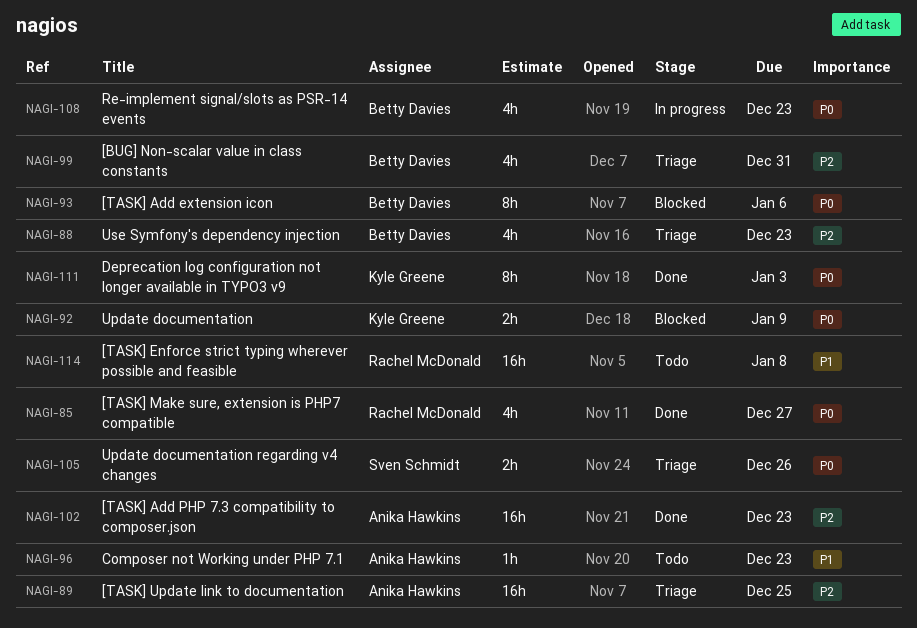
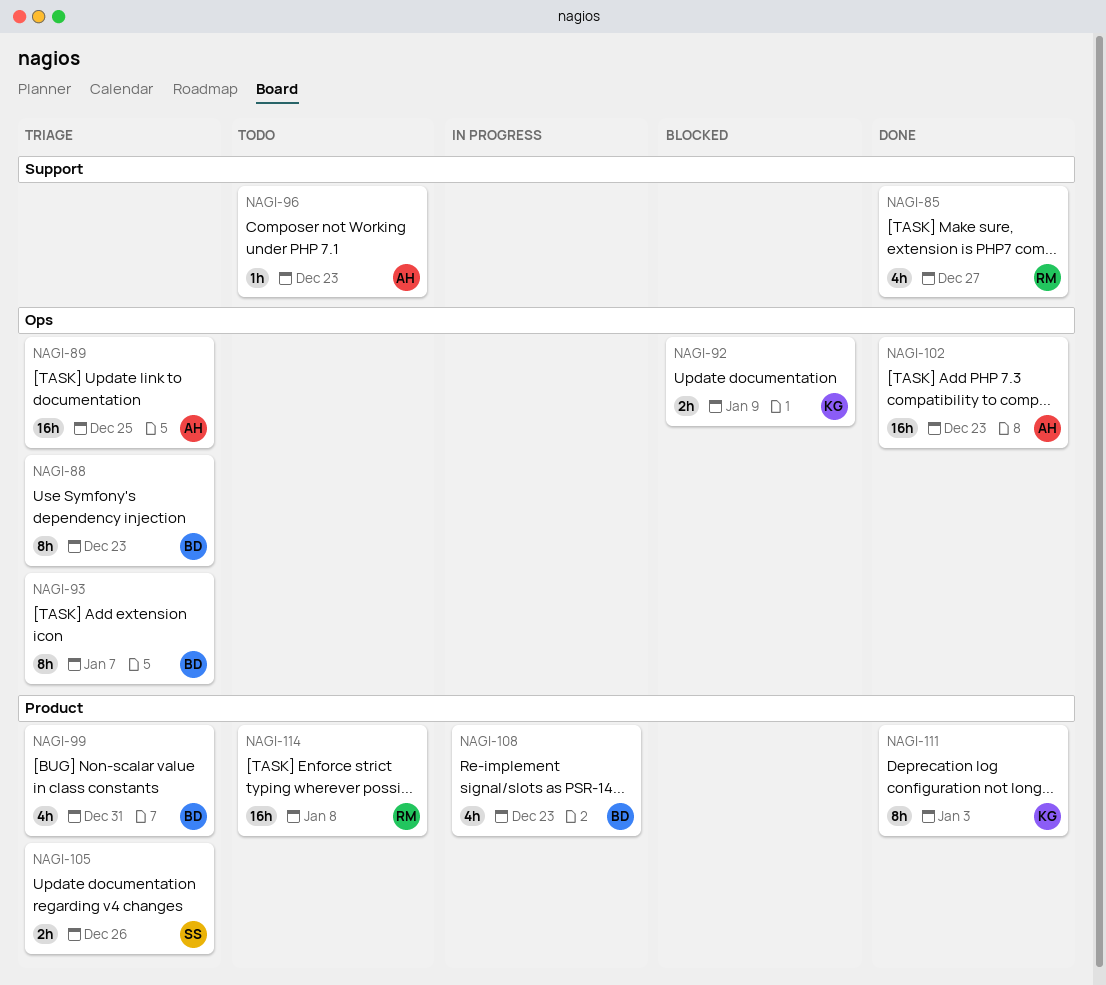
NAGI-88, estimate: 4h -> 8h
NAGI-93, status: Blocked -> Triage
NAGI-93, due: Jan 6 -> Jan 7

